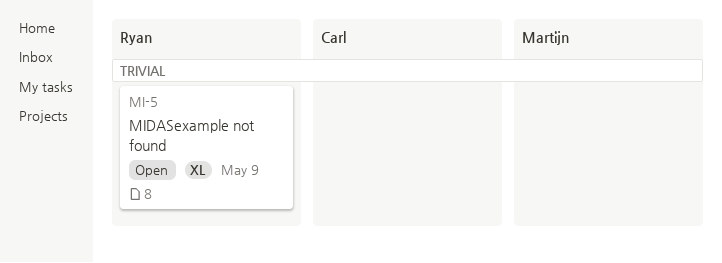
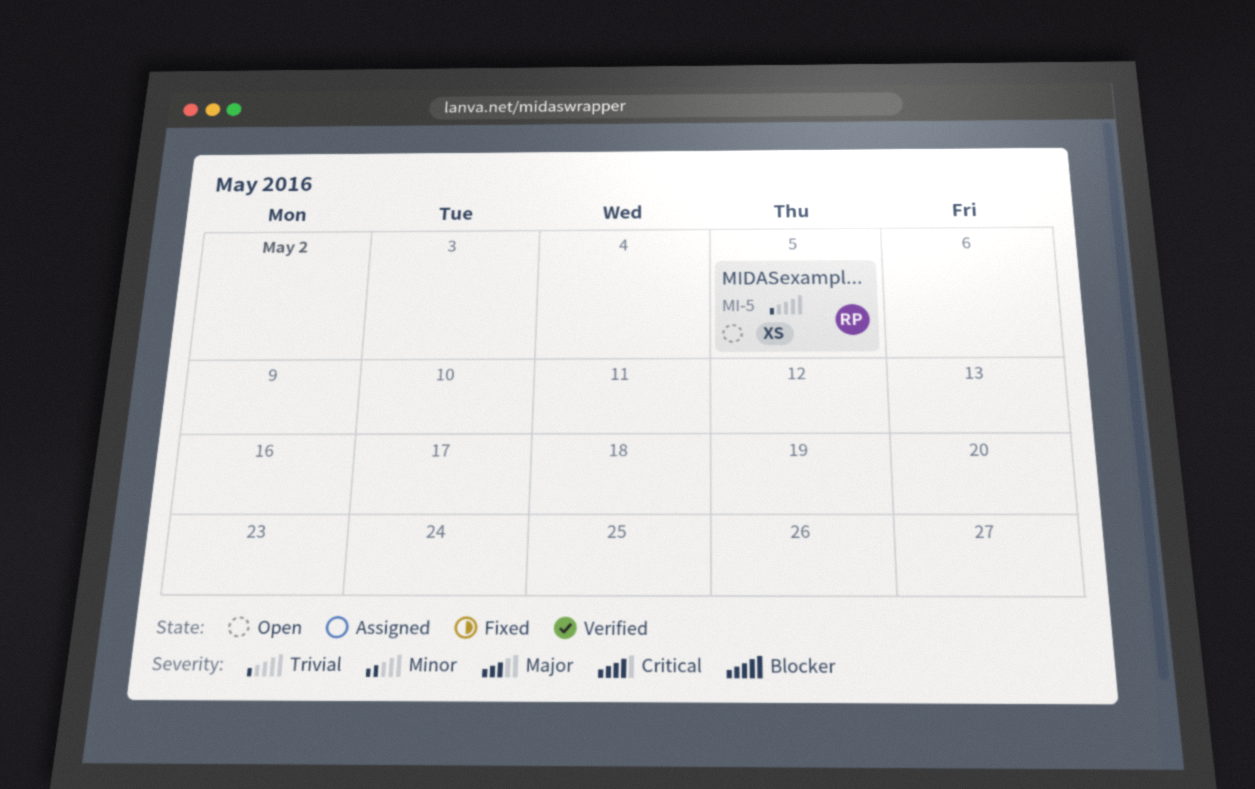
MI-5, estimate: XL -> XS
MI-5, due: May 9 -> May 5

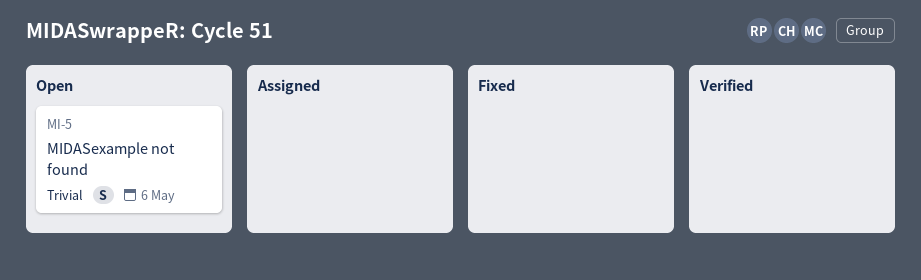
MI-5, estimate: XS -> S
MI-5, due: May 5 -> May 6

